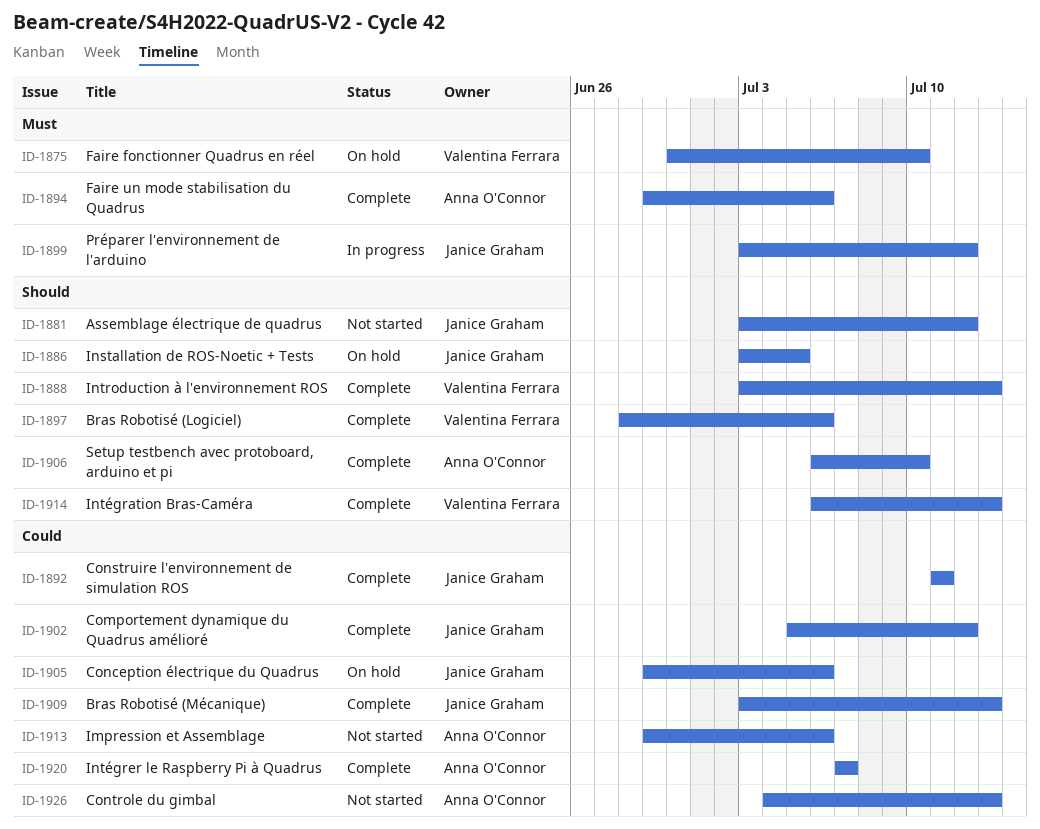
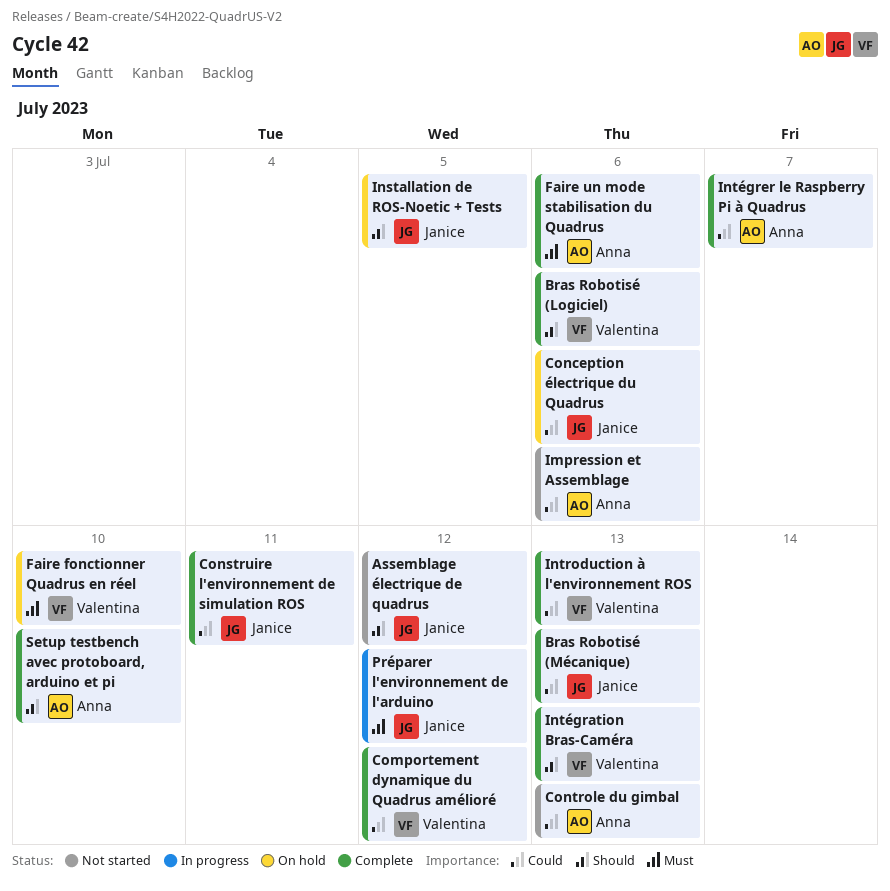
Comportement dynamique du Quadrus amélioré, owner: Janice Graham -> Valentina Ferrara
Introduction à l'environnement ROS, priority: Should -> Could

